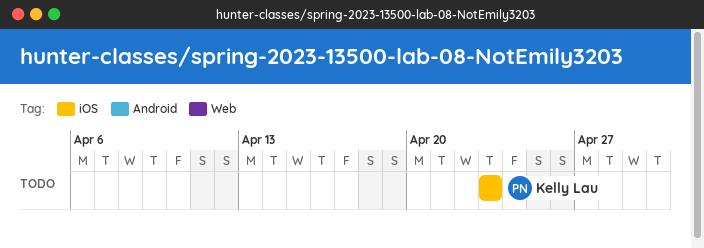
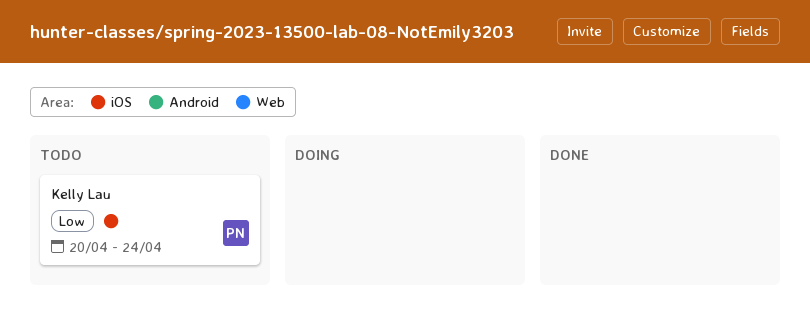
Kelly Lau, start: Apr 23 -> Apr 20
Kelly Lau, due: Apr 23 -> Apr 24

